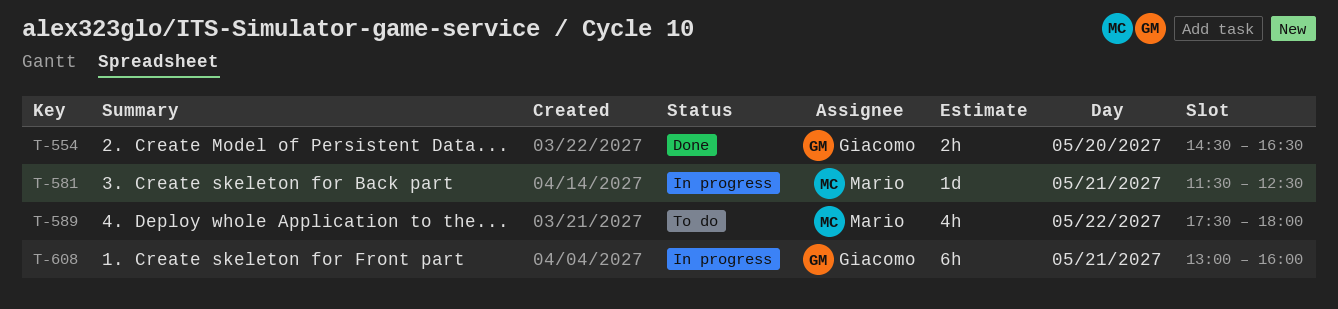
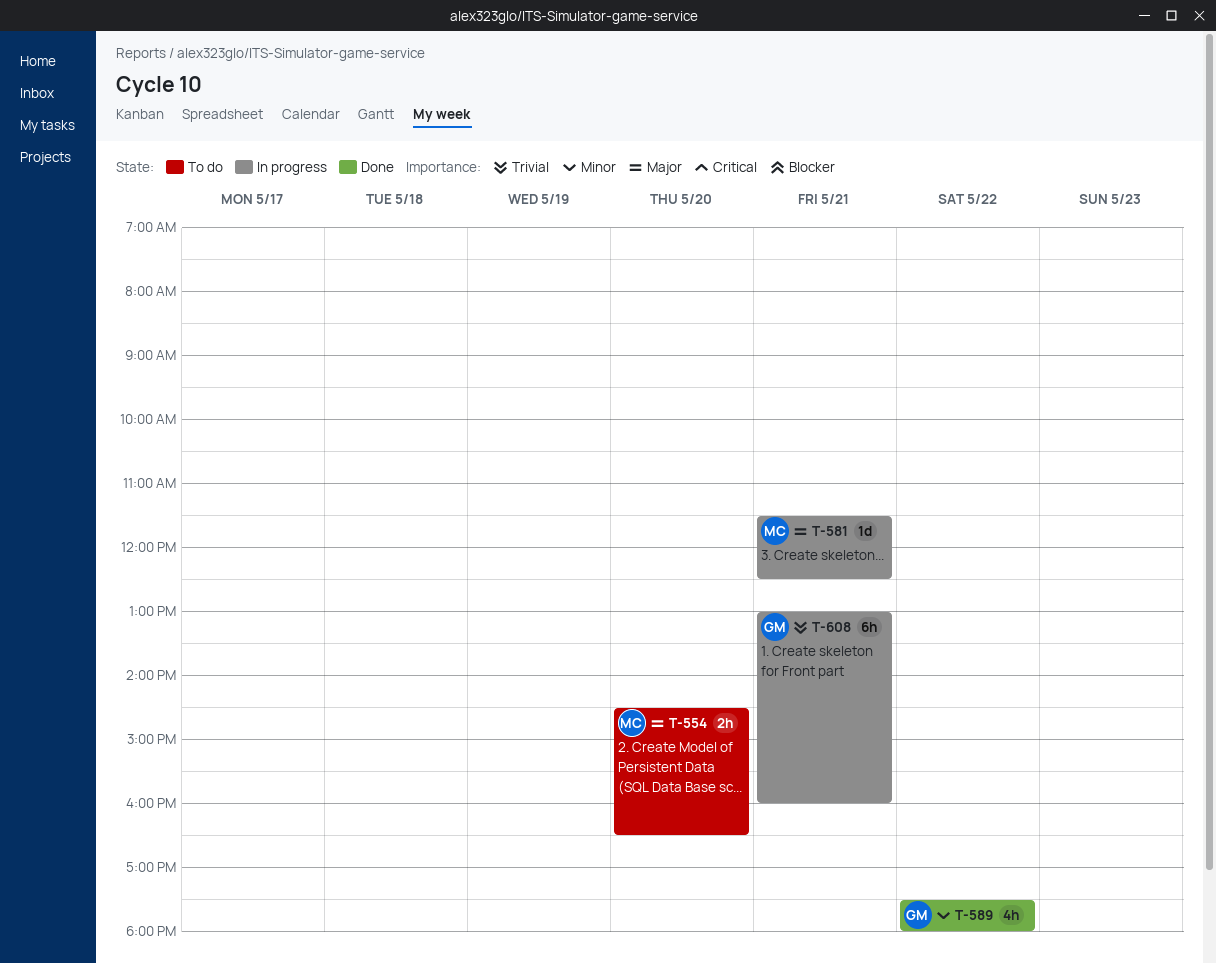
T-554, status: Done -> To do
T-554, owner: Giacomo -> Mario
T-589, status: To do -> Done
T-589, owner: Mario -> Giacomo

